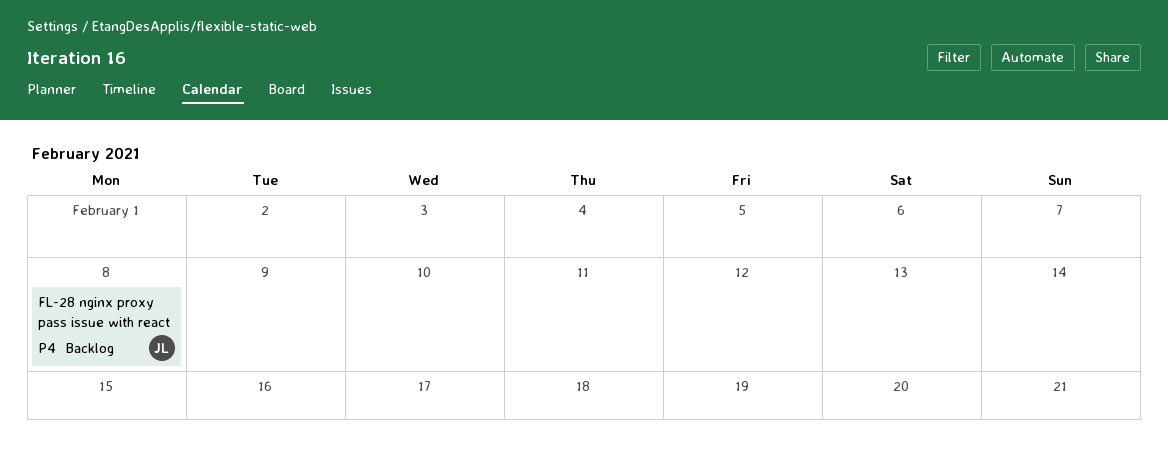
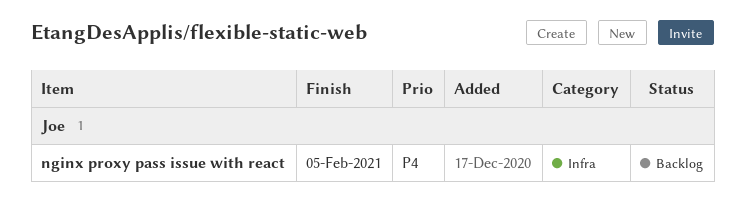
nginx proxy pass issue with react, due: Feb 8 -> Feb 5

